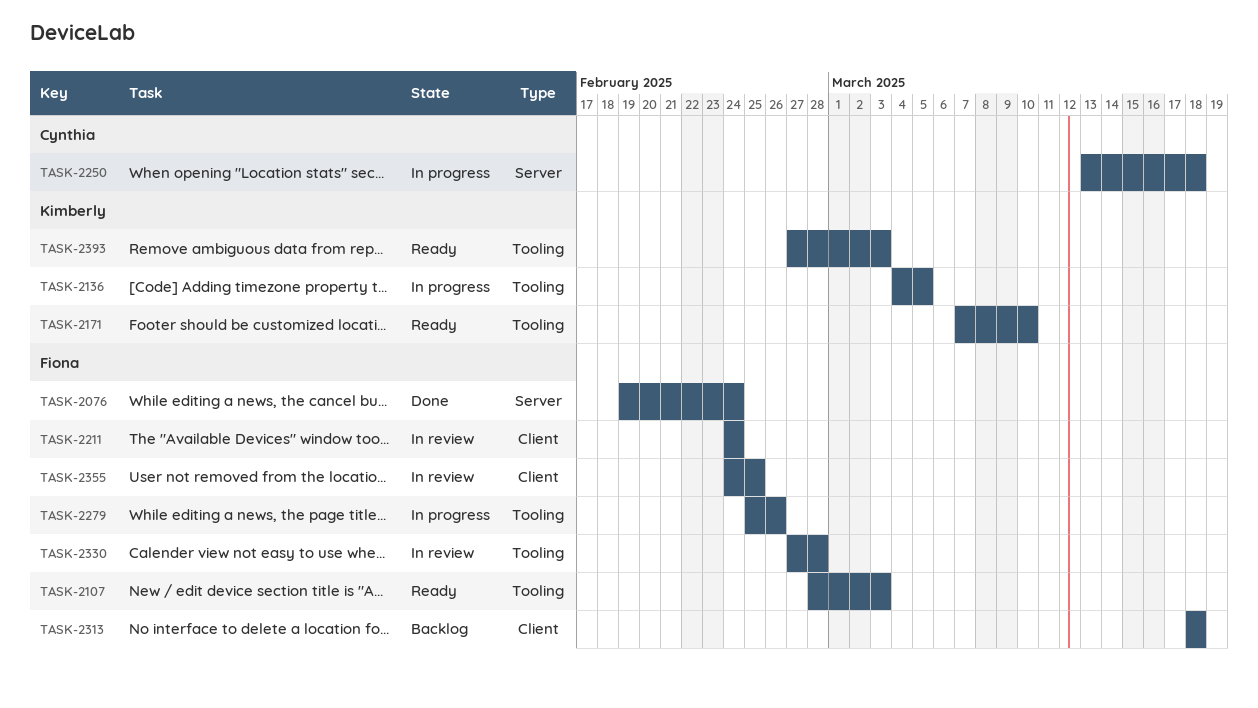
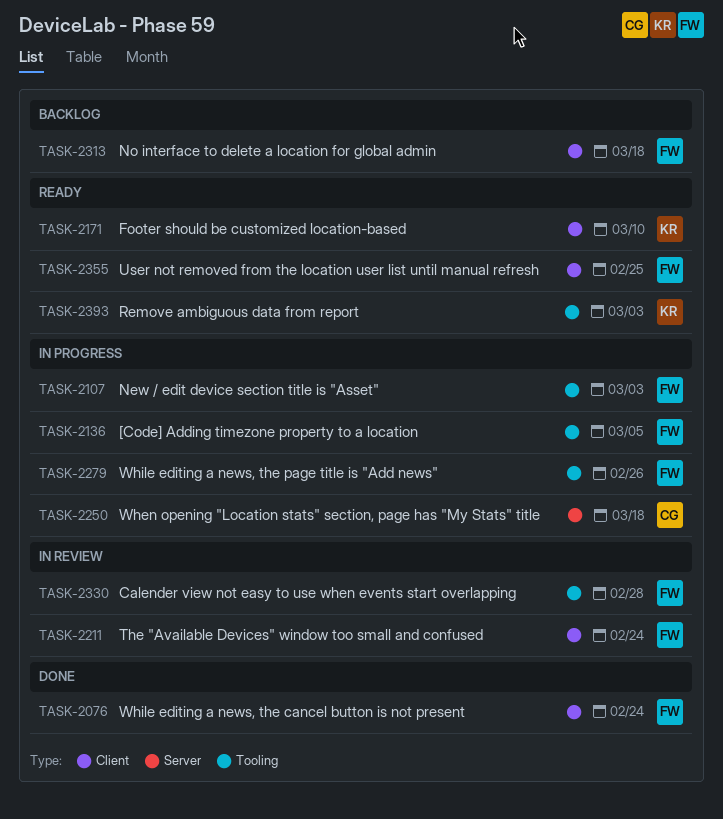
TASK-2076, label: Server -> Client
TASK-2107, status: Ready -> In progress
TASK-2136, owner: Kimberly -> Fiona
TASK-2171, label: Tooling -> Client
TASK-2355, status: In review -> Ready

